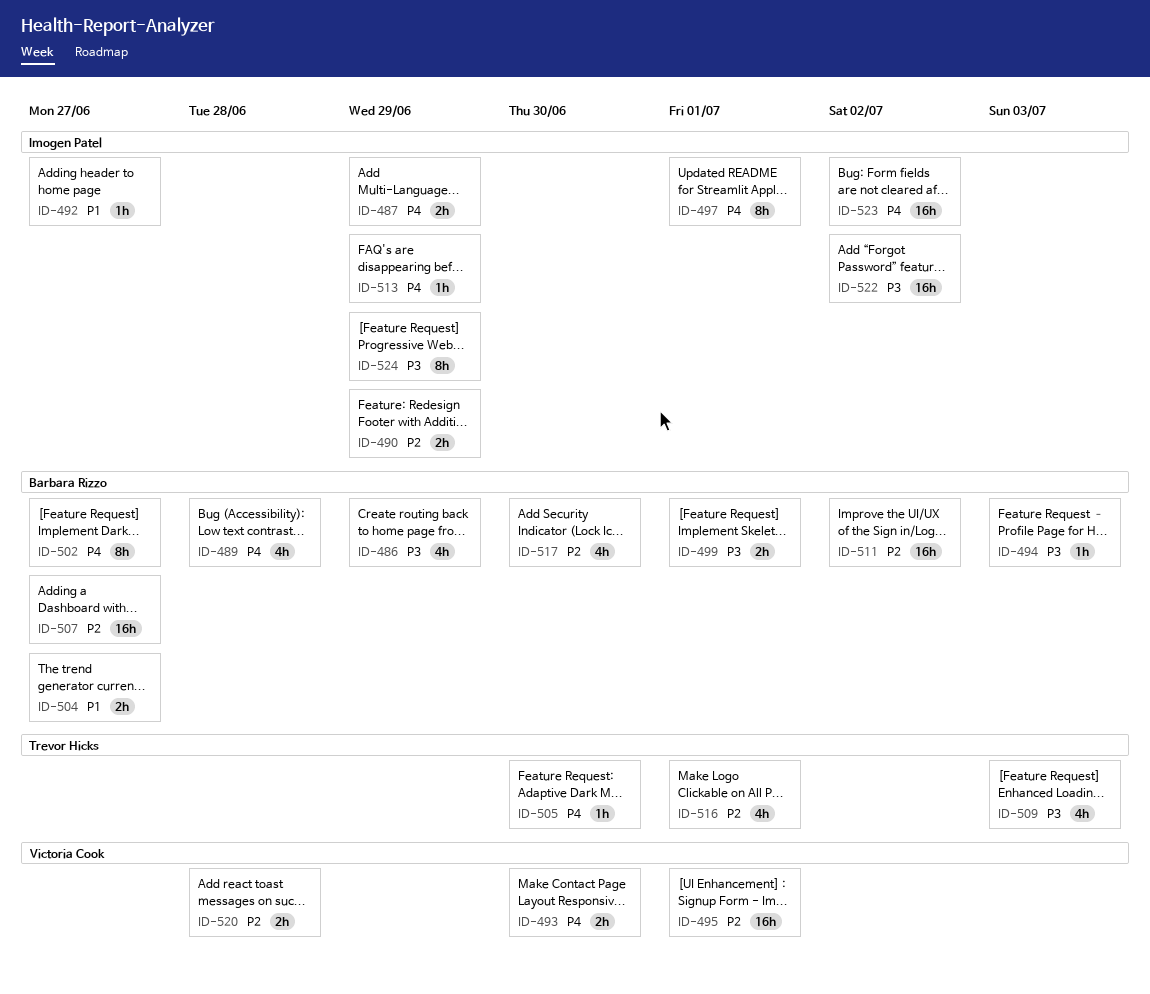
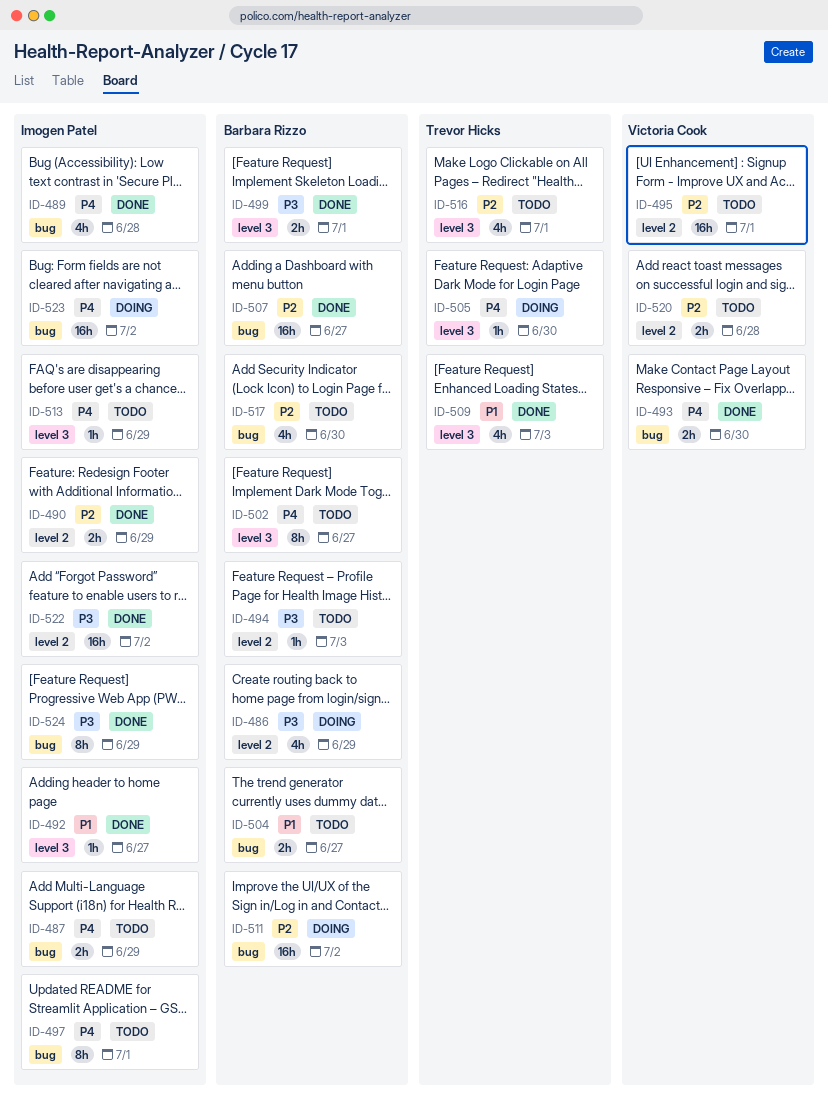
ID-489, owner: Barbara Rizzo -> Imogen Patel
ID-509, priority: P3 -> P1

